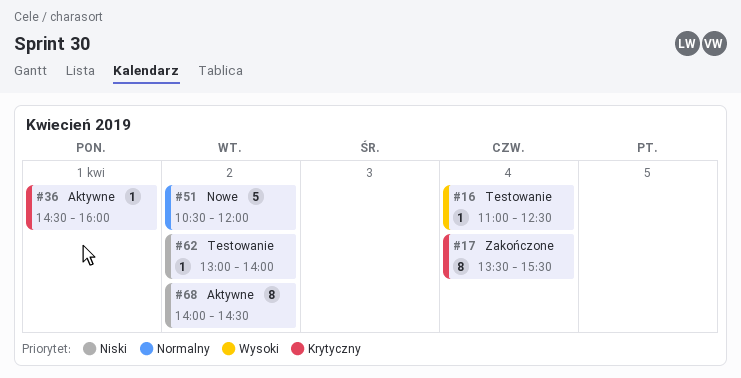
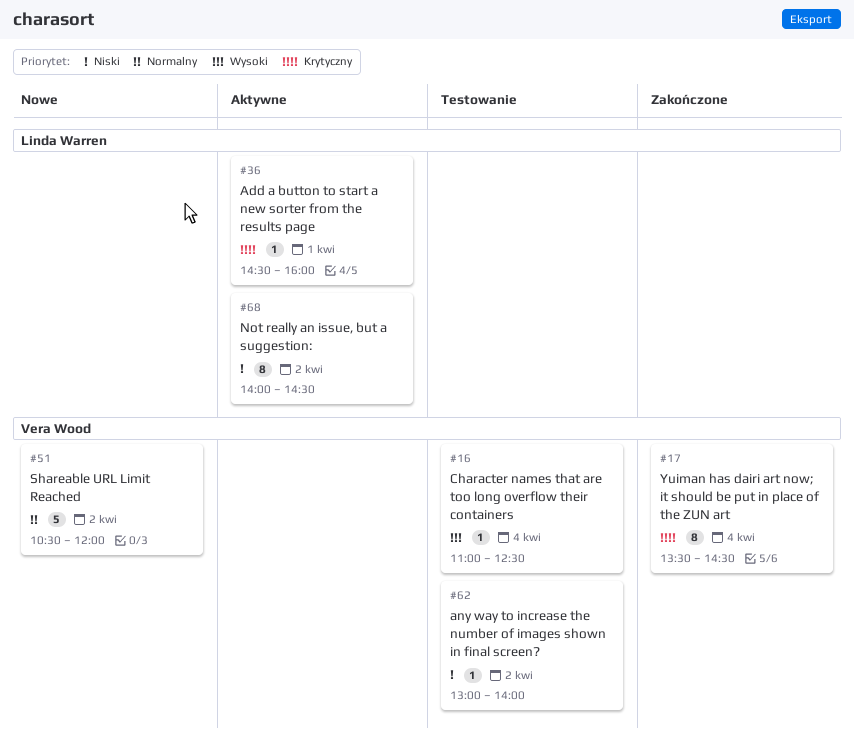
#17, ends: 15:30 -> 14:30

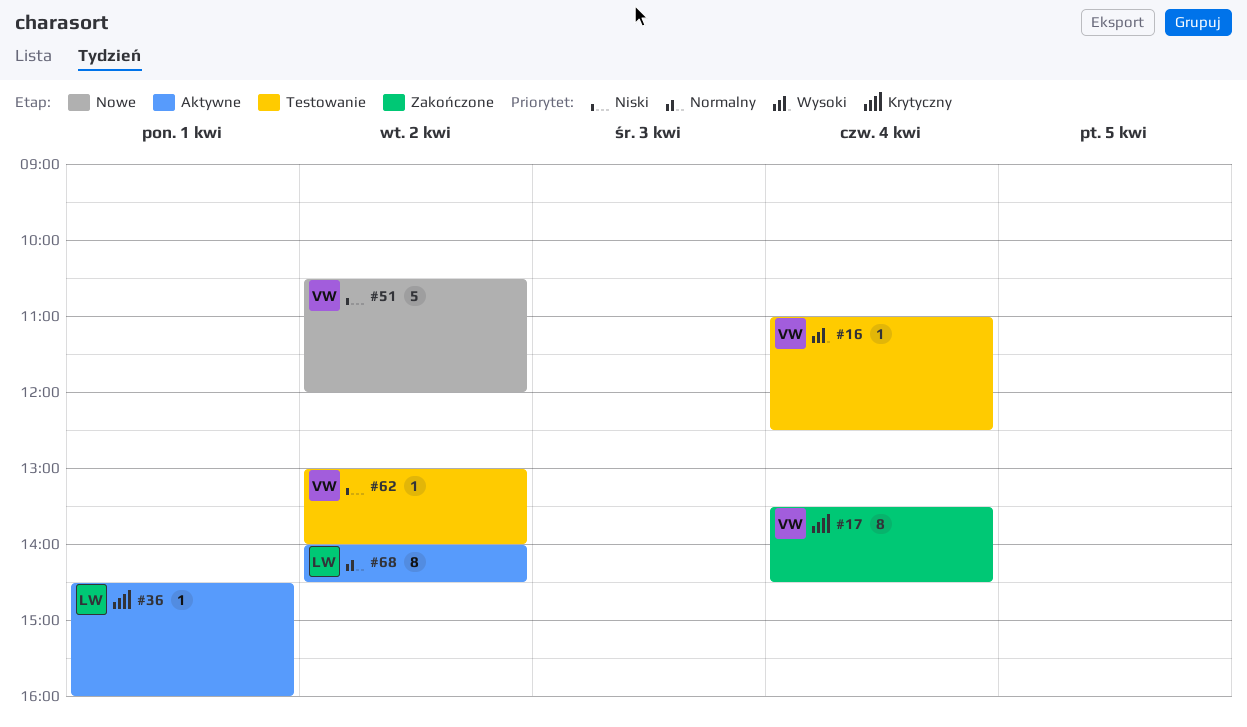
#51, priority: Normalny -> Niski
#68, priority: Niski -> Normalny

